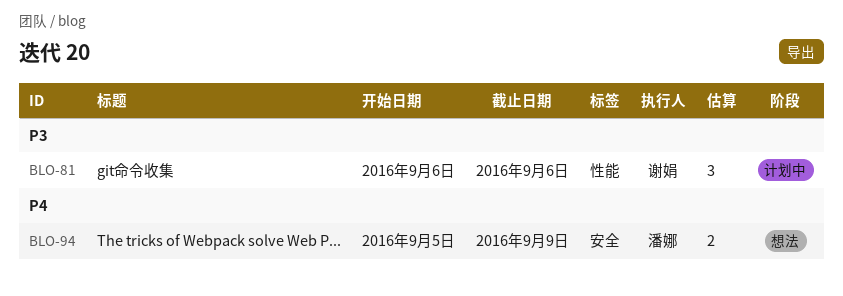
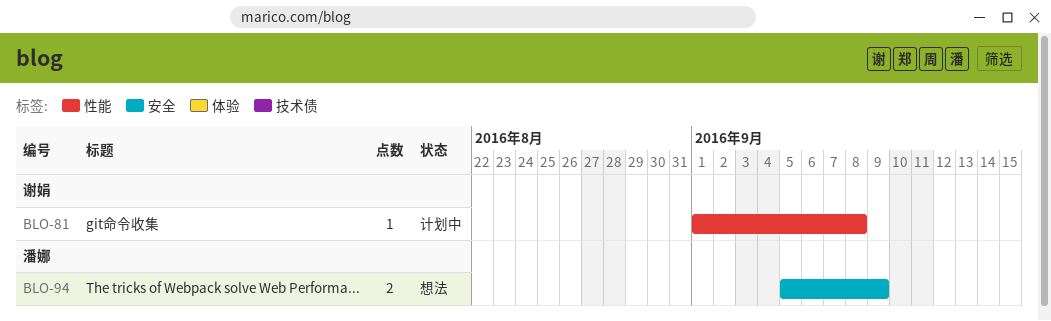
BLO-81, estimate: 3 -> 1
BLO-81, start: Sep 6 -> Sep 1
BLO-81, due: Sep 6 -> Sep 8

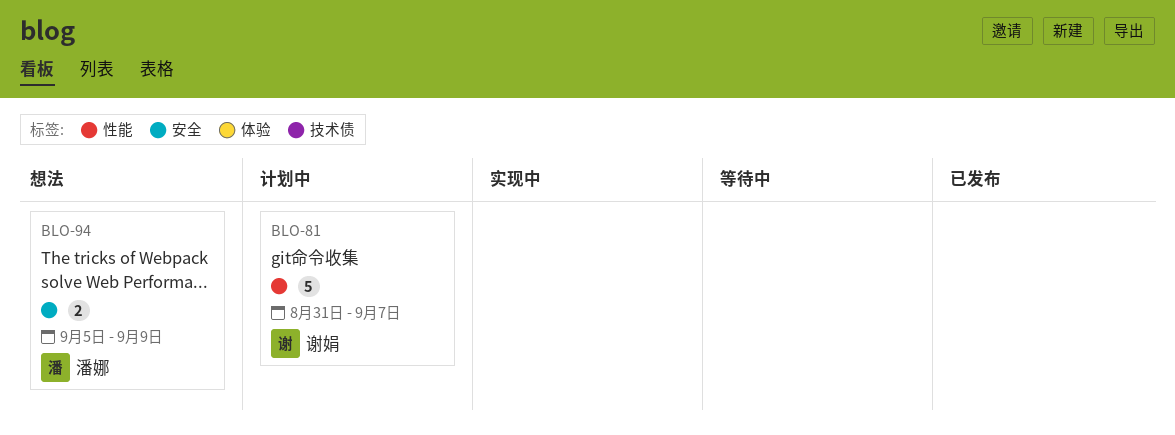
BLO-81, estimate: 1 -> 5
BLO-81, start: Sep 1 -> Aug 31
BLO-81, due: Sep 8 -> Sep 7

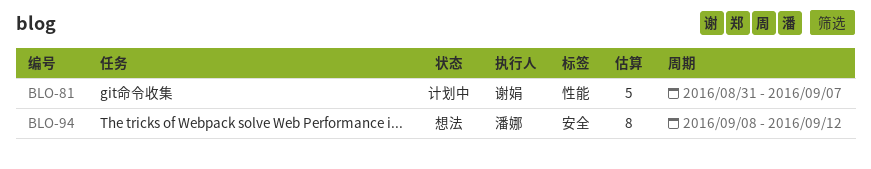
BLO-94, estimate: 2 -> 8
BLO-94, start: Sep 5 -> Sep 8
BLO-94, due: Sep 9 -> Sep 12

